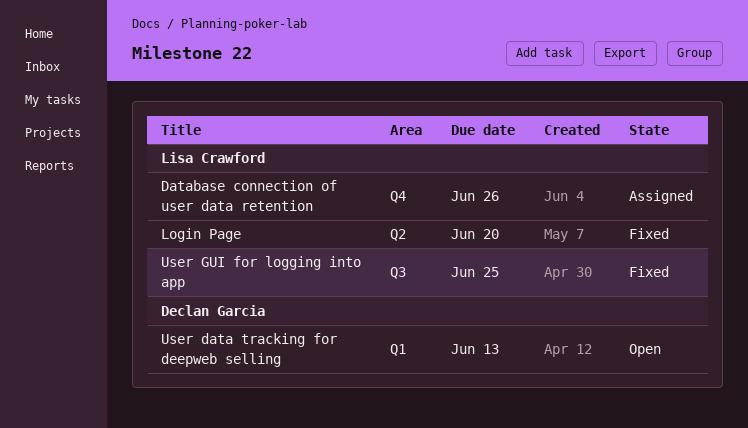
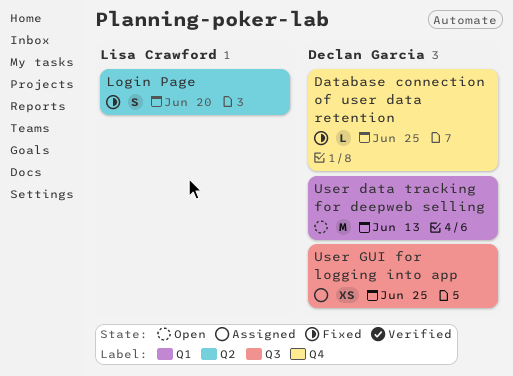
Database connection of user data retention, status: Assigned -> Fixed
Database connection of user data retention, owner: Lisa Crawford -> Declan Garcia
Database connection of user data retention, due: Jun 26 -> Jun 25
User GUI for logging into app, status: Fixed -> Assigned
User GUI for logging into app, owner: Lisa Crawford -> Declan Garcia

